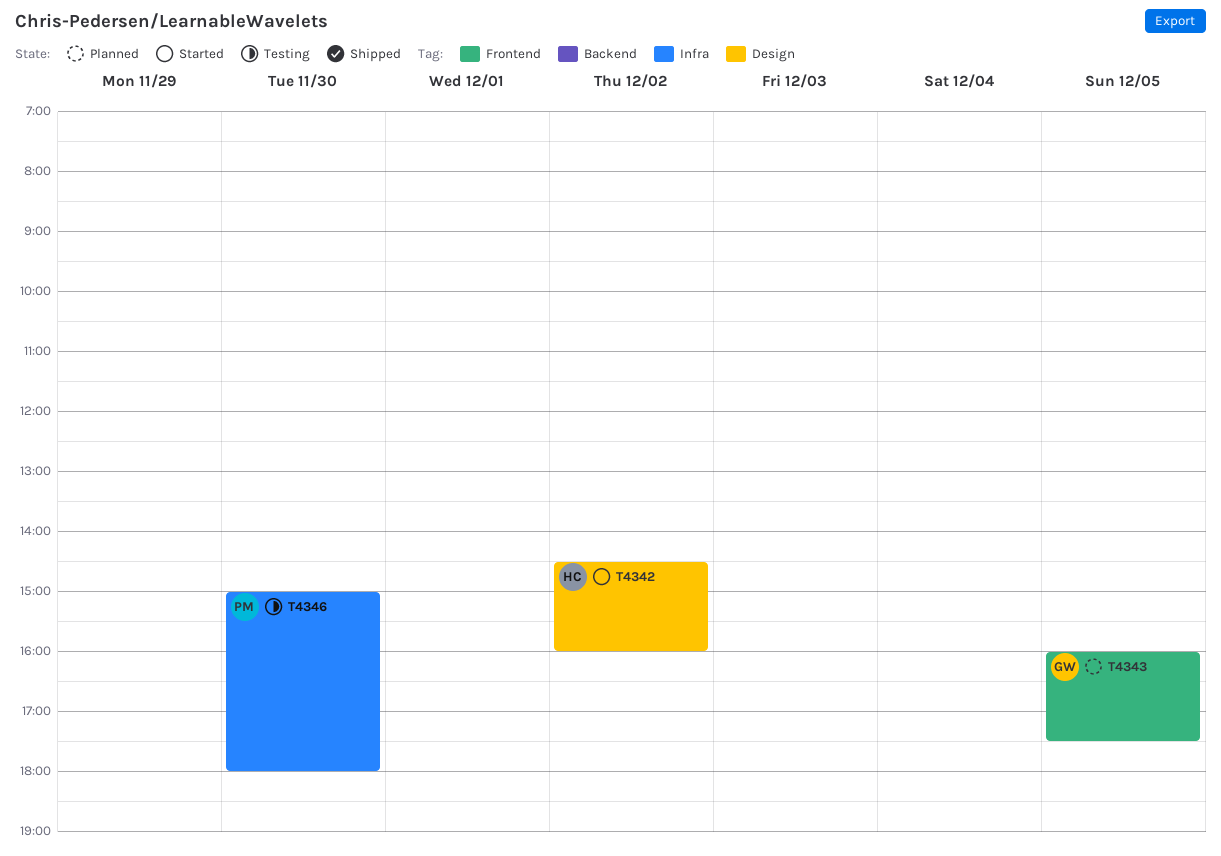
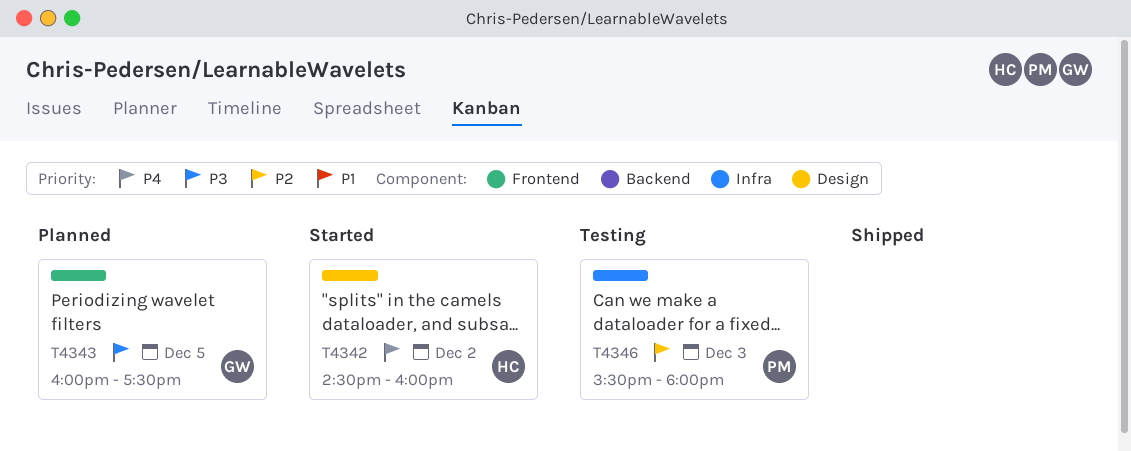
T4346, day: Nov 30 -> Dec 3
T4346, begins: 15:00 -> 15:30

